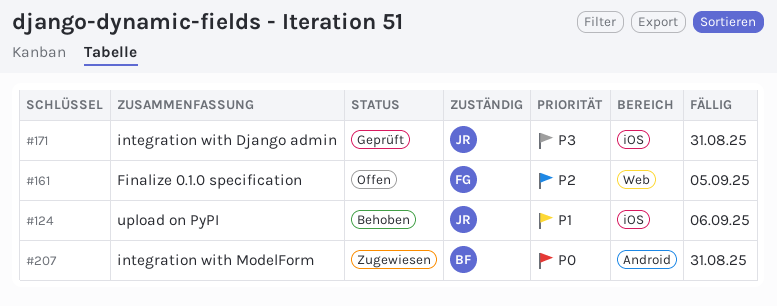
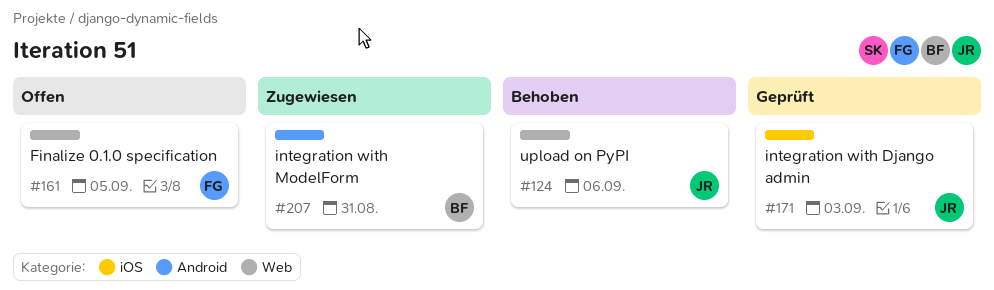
#124, label: iOS -> Web
#171, due: Aug 31 -> Sep 3

